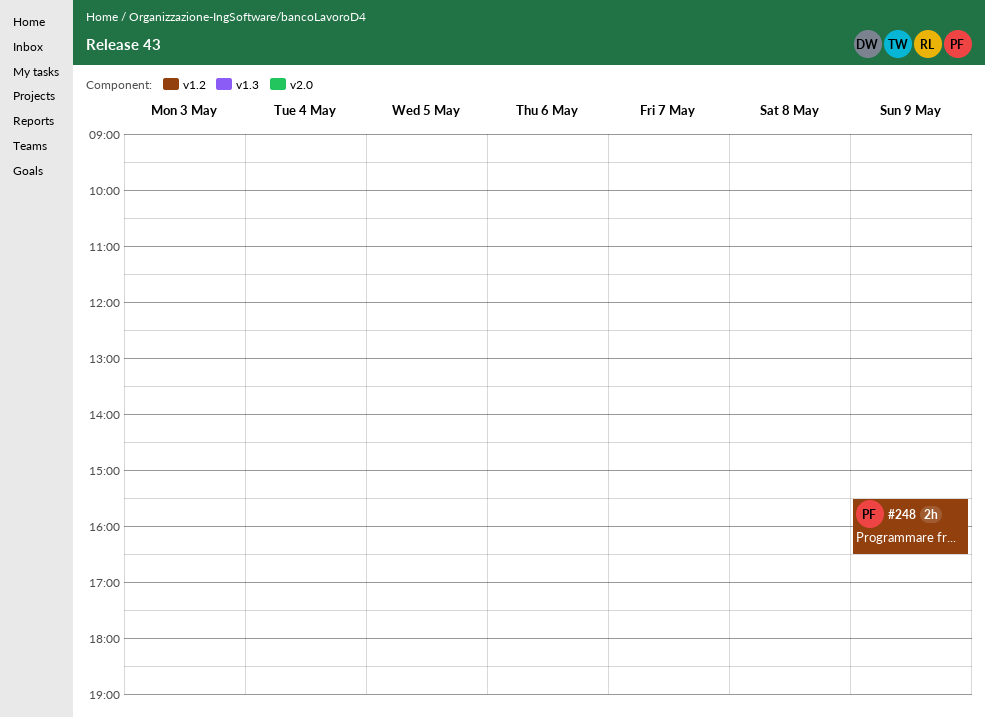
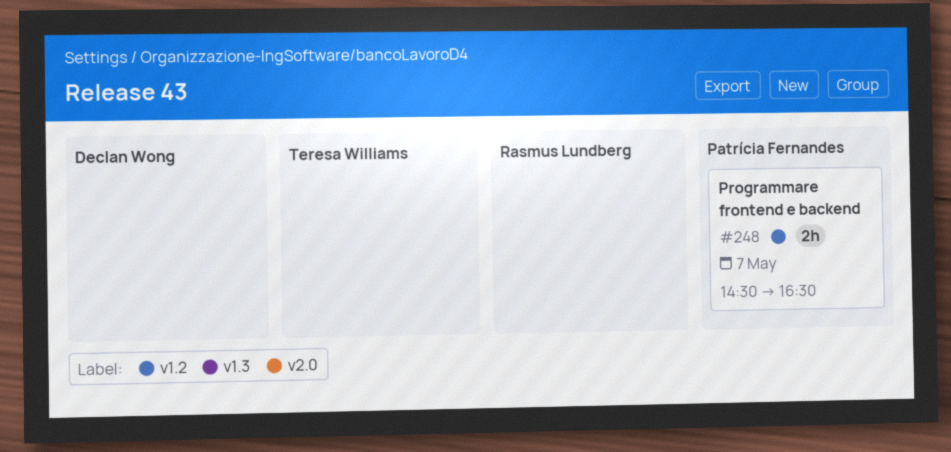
#248, day: May 9 -> May 7
#248, begins: 15:30 -> 14:30

